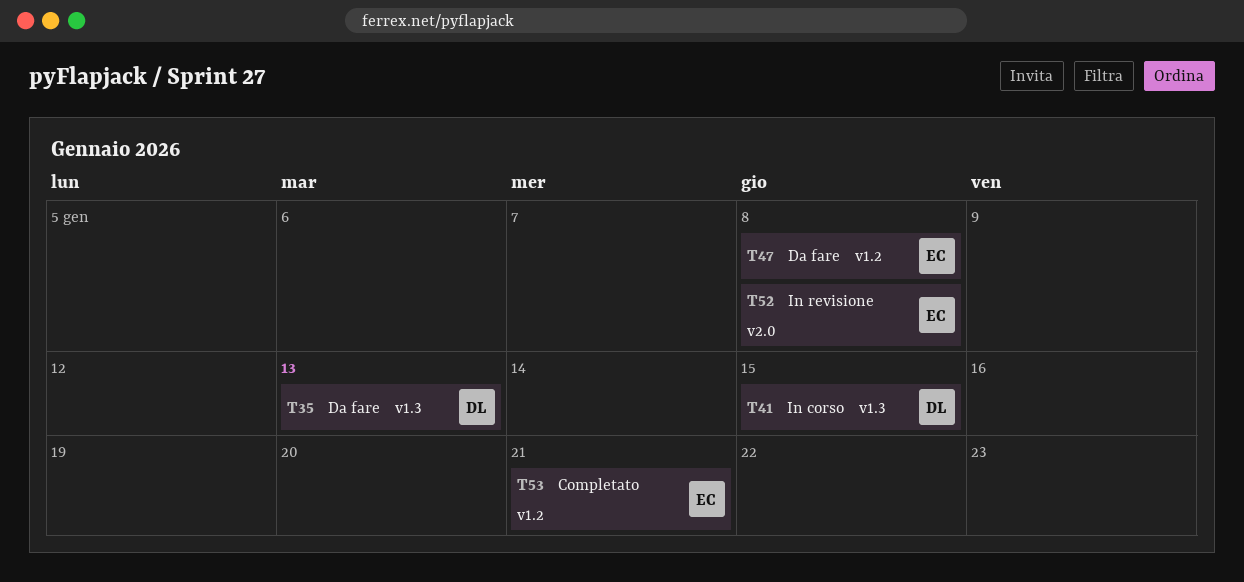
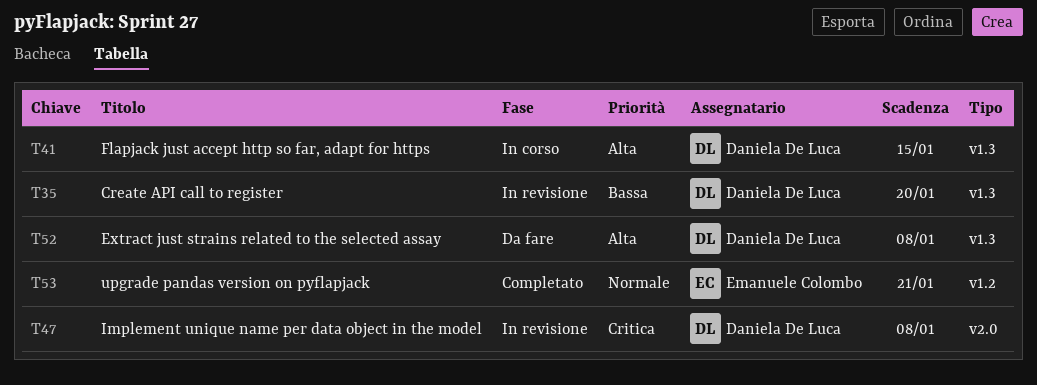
T35, status: Da fare -> In revisione
T35, due: Jan 13 -> Jan 20
T47, status: Da fare -> In revisione
T47, owner: Emanuele Colombo -> Daniela De Luca
T47, label: v1.2 -> v2.0
T52, status: In revisione -> Da fare
T52, owner: Emanuele Colombo -> Daniela De Luca
T52, label: v2.0 -> v1.3

